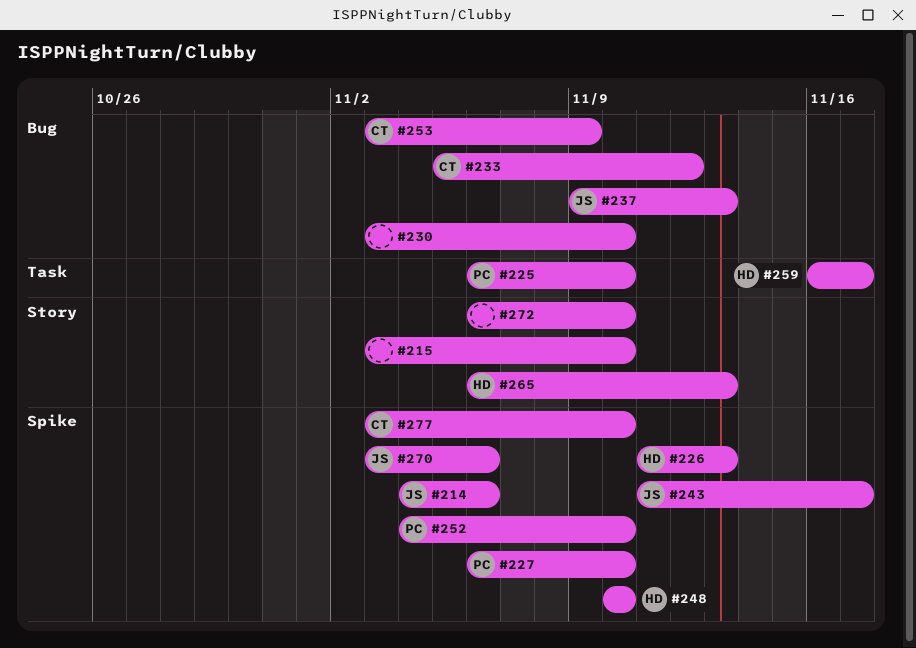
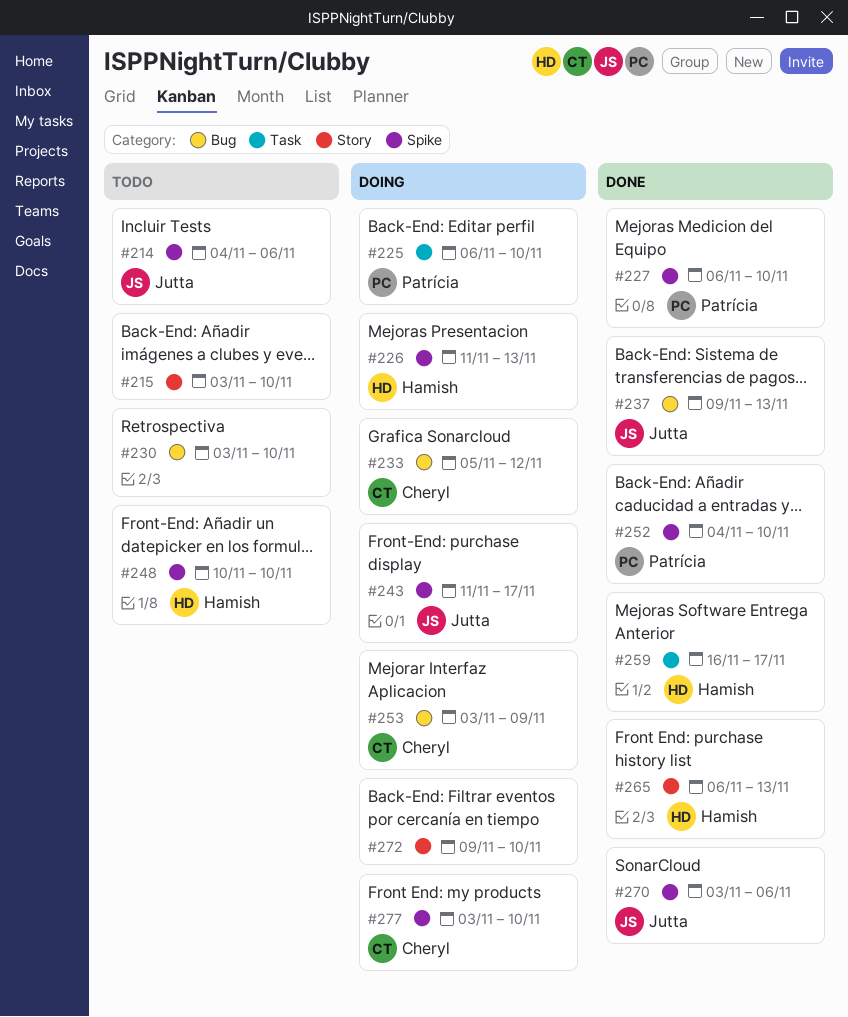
#272, start: Nov 6 -> Nov 9

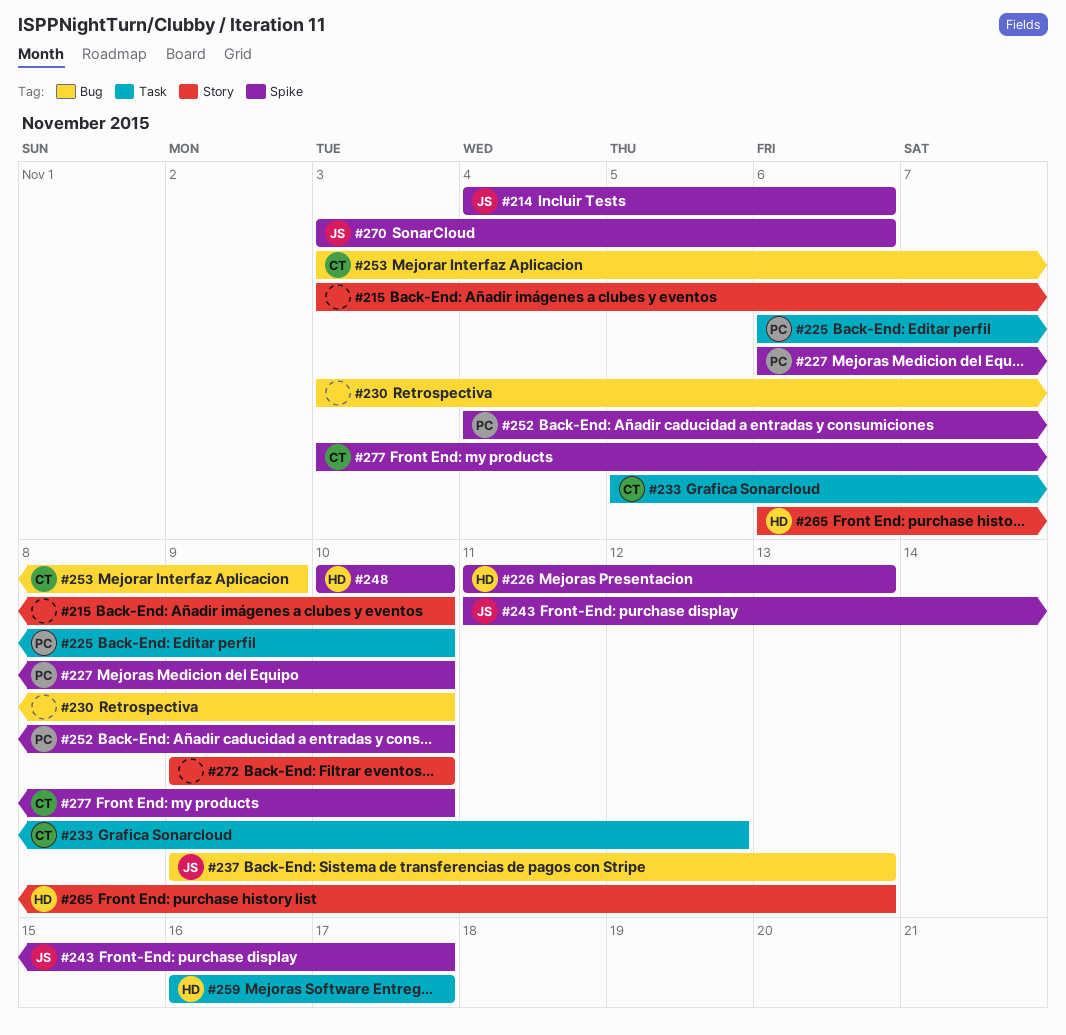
#233, label: Bug -> Task

